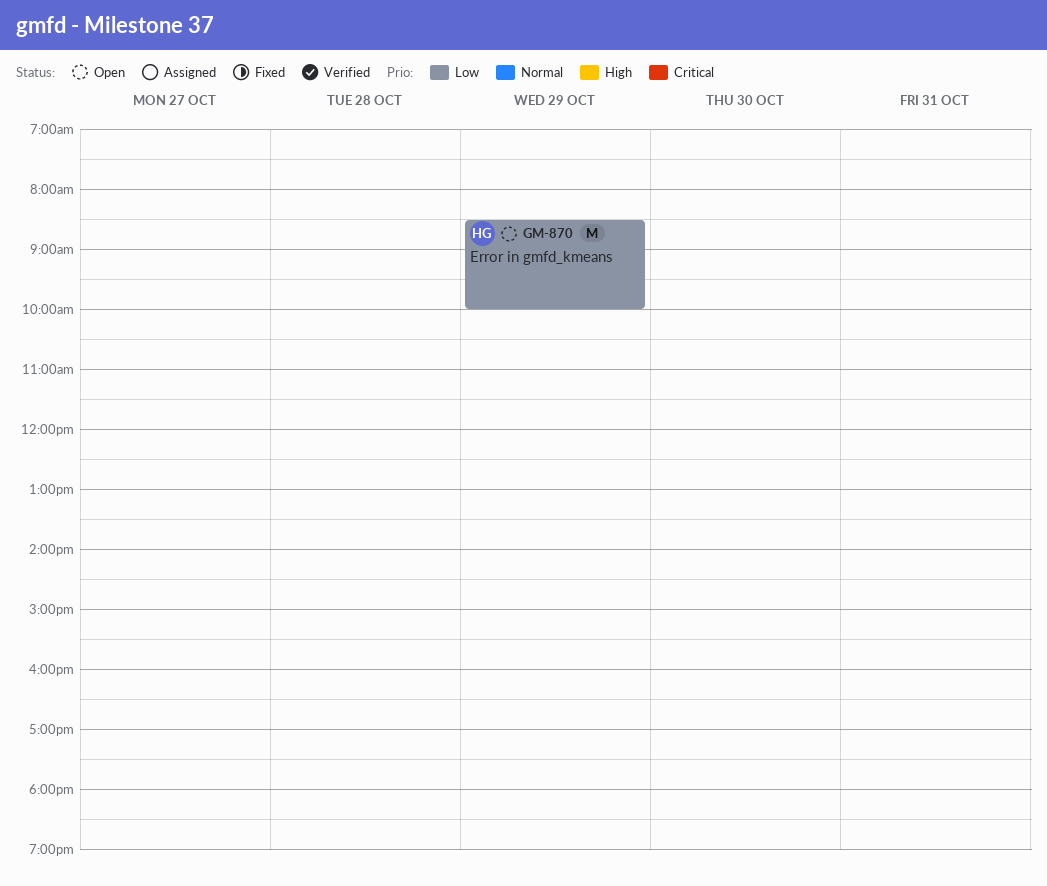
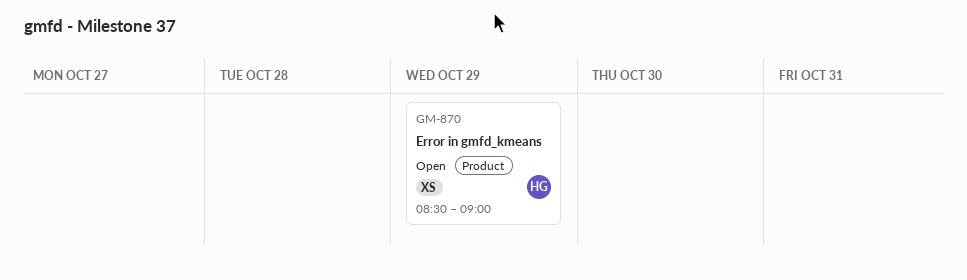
GM-870, estimate: M -> XS
GM-870, ends: 10:00 -> 09:00

